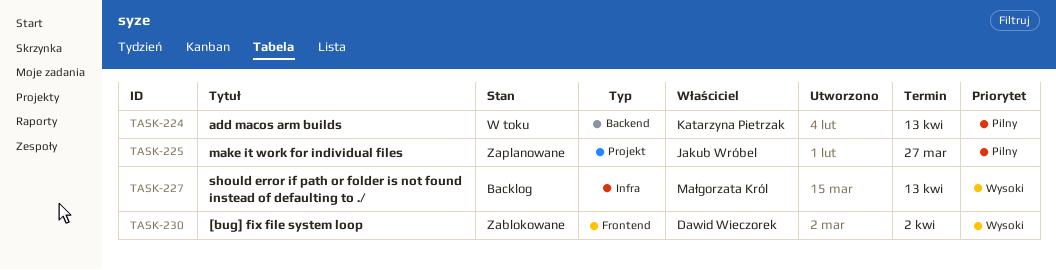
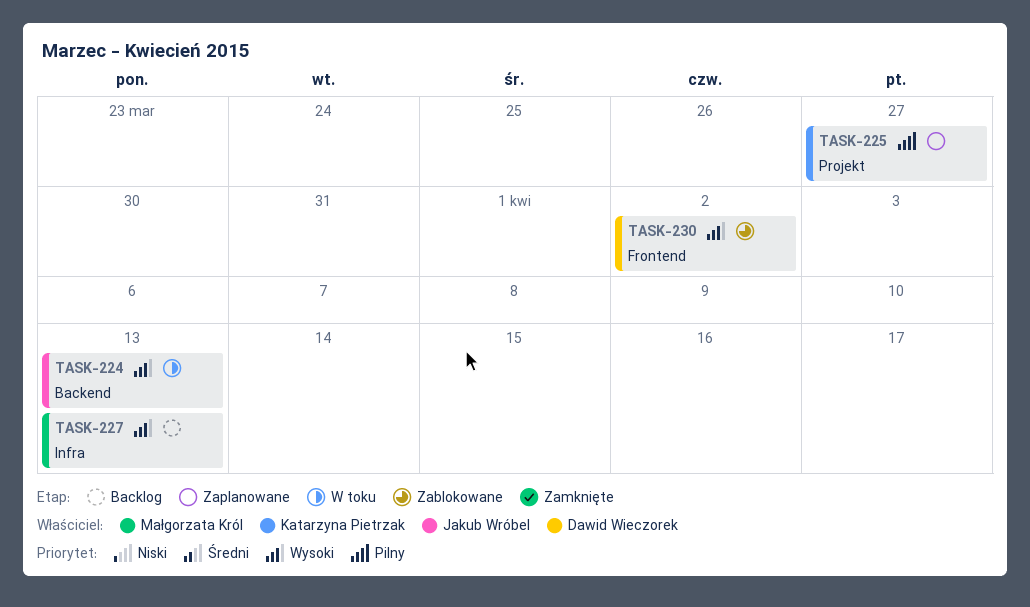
TASK-224, owner: Katarzyna Pietrzak -> Jakub Wróbel
TASK-224, priority: Pilny -> Wysoki
TASK-225, owner: Jakub Wróbel -> Katarzyna Pietrzak

